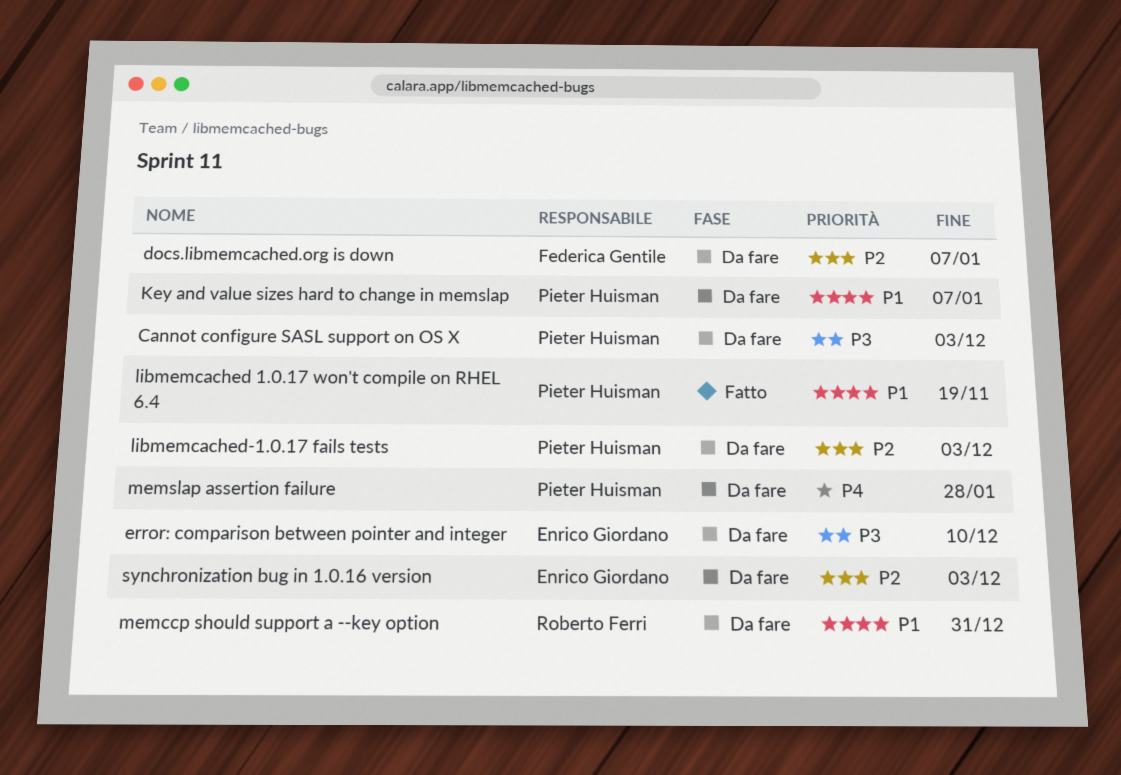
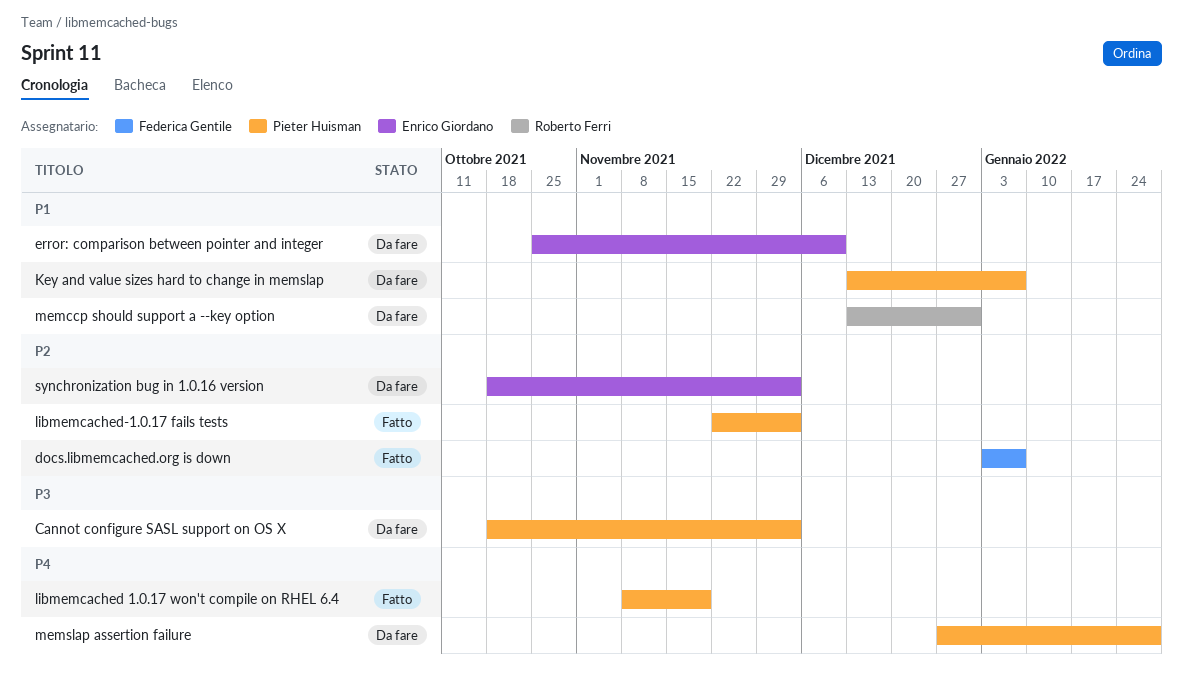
docs.libmemcached.org is down, status: Da fare -> Fatto
error: comparison between pointer and integer, priority: P3 -> P1
libmemcached 1.0.17 won't compile on RHEL 6.4, priority: P1 -> P4
libmemcached-1.0.17 fails tests, status: Da fare -> Fatto

